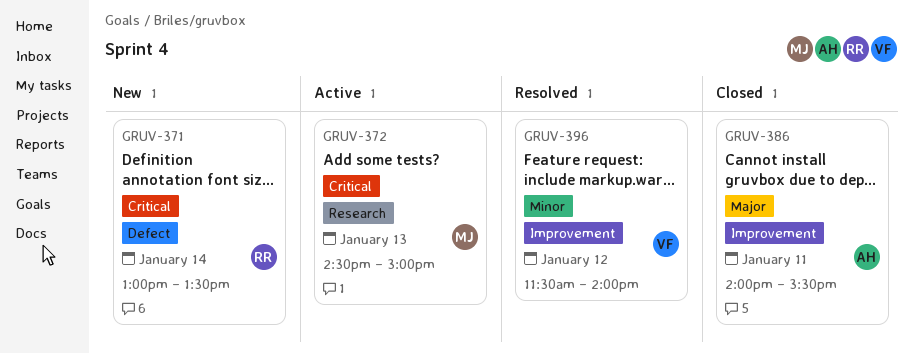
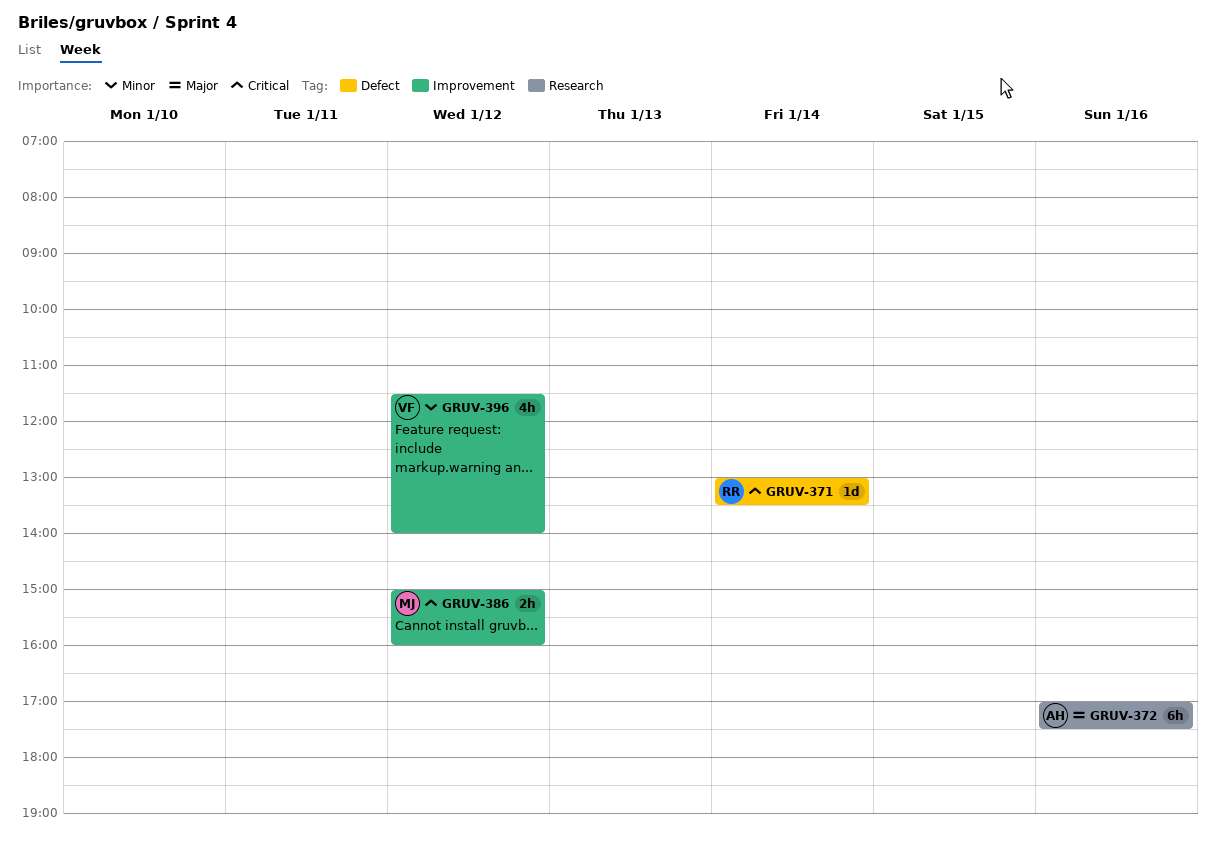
GRUV-372, owner: MJ -> AH
GRUV-372, priority: Critical -> Major
GRUV-372, day: Jan 13 -> Jan 16
GRUV-372, begins: 14:30 -> 17:00
GRUV-372, ends: 15:00 -> 17:30
GRUV-386, owner: AH -> MJ
GRUV-386, priority: Major -> Critical
GRUV-386, day: Jan 11 -> Jan 12
GRUV-386, begins: 14:00 -> 15:00
GRUV-386, ends: 15:30 -> 16:00

